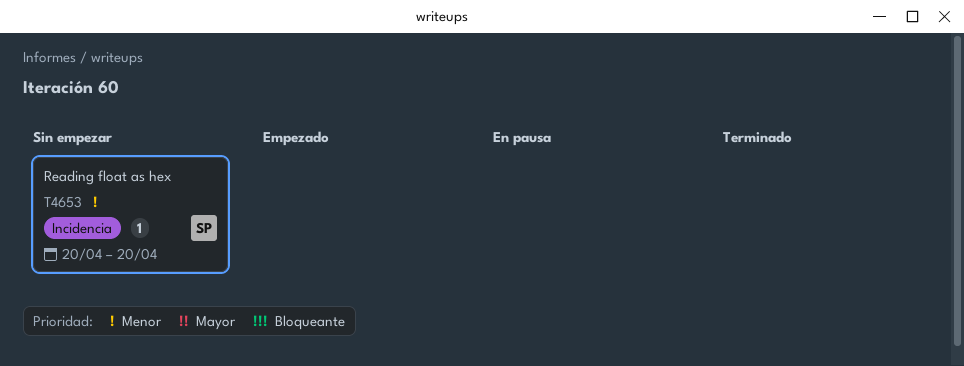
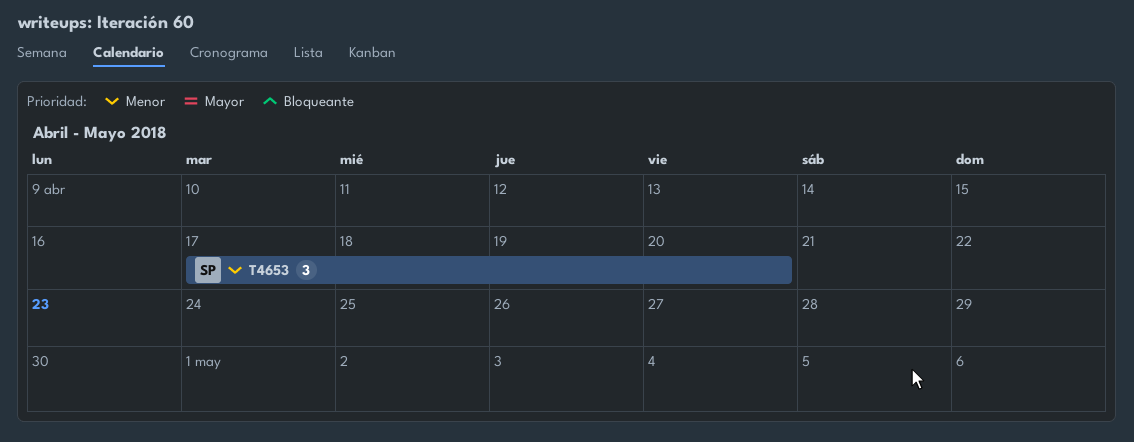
T4653, estimate: 1 -> 3
T4653, start: Apr 20 -> Apr 17

